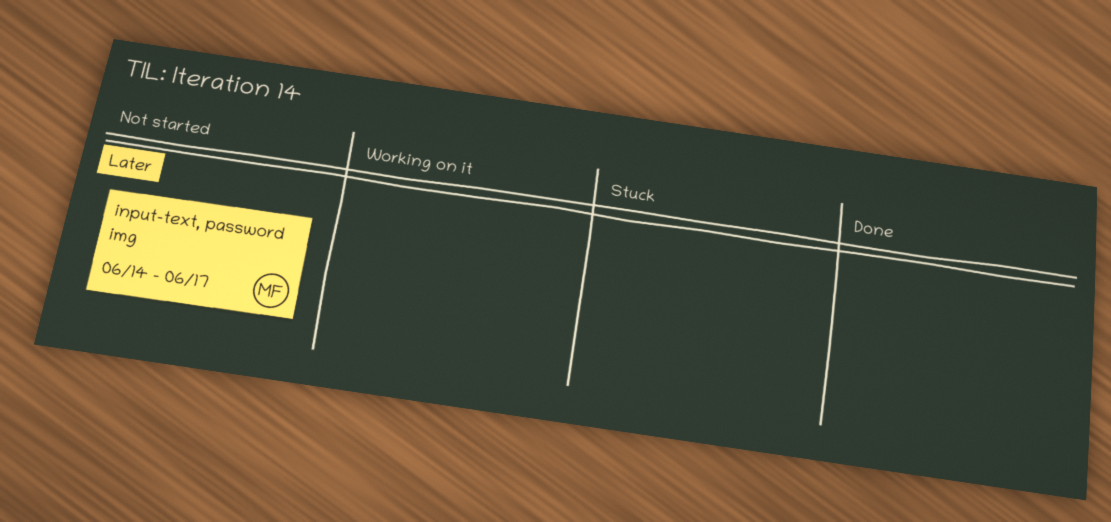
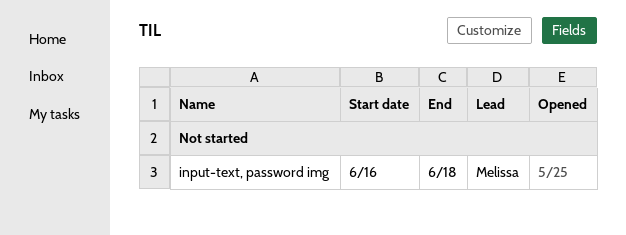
input-text, password img, start: Jun 14 -> Jun 16
input-text, password img, due: Jun 17 -> Jun 18

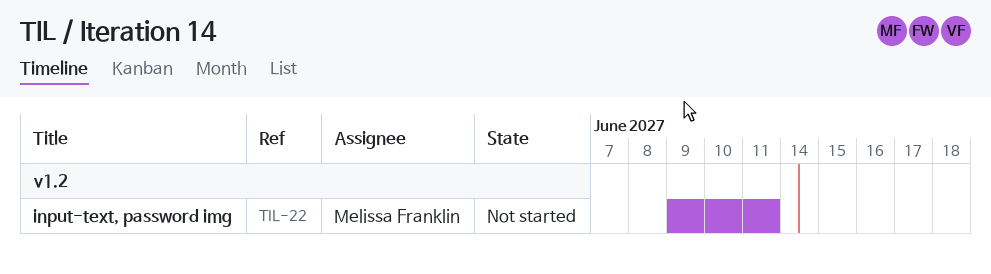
input-text, password img, start: Jun 16 -> Jun 9
input-text, password img, due: Jun 18 -> Jun 11

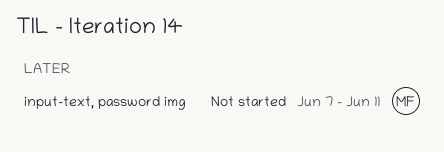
input-text, password img, start: Jun 9 -> Jun 7

